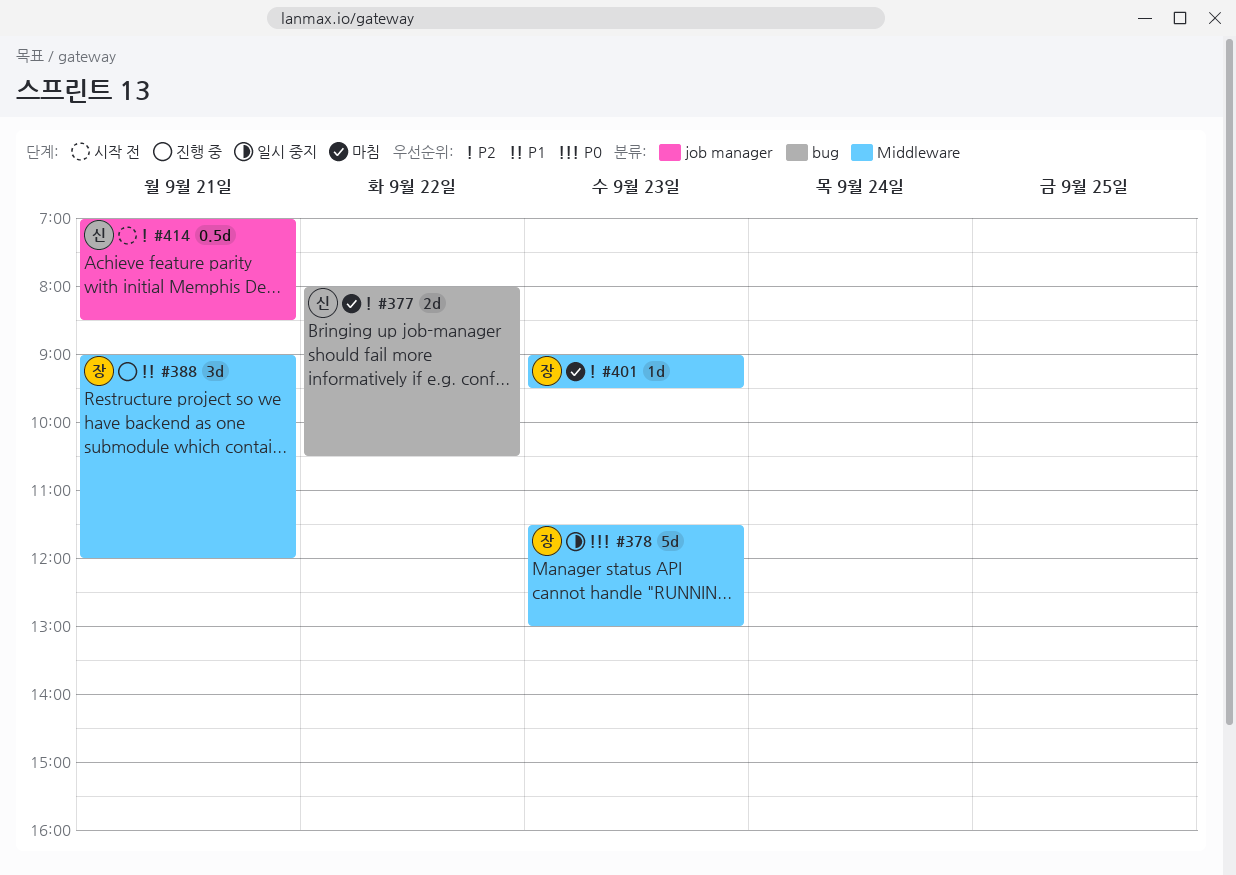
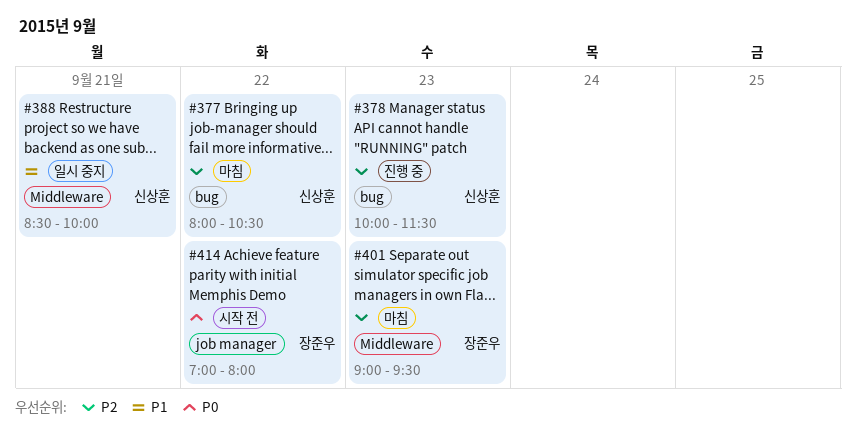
#378, status: 일시 중지 -> 진행 중
#378, owner: 장준우 -> 신상훈
#378, priority: P0 -> P2
#378, label: Middleware -> bug
#378, begins: 11:30 -> 10:00
#378, ends: 13:00 -> 11:30
#388, status: 진행 중 -> 일시 중지
#388, owner: 장준우 -> 신상훈
#388, begins: 09:00 -> 08:30
#388, ends: 12:00 -> 10:00
#414, owner: 신상훈 -> 장준우
#414, priority: P2 -> P0
#414, day: Sep 21 -> Sep 22
#414, ends: 08:30 -> 08:00

